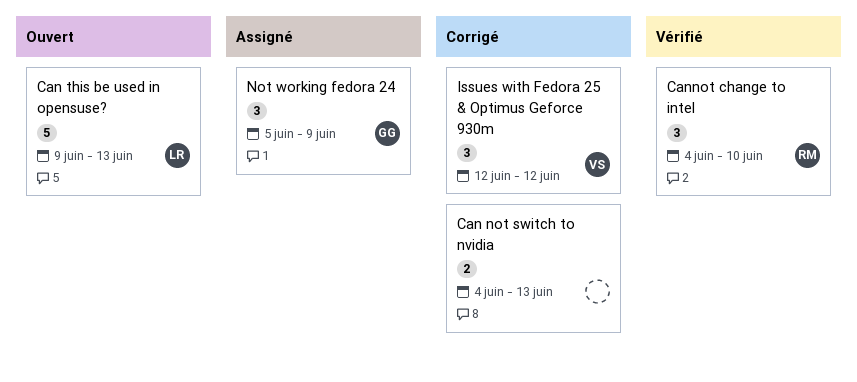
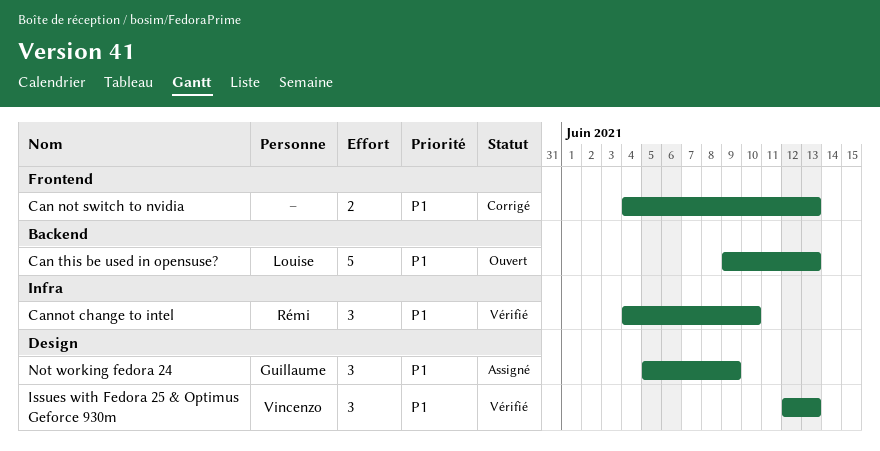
Issues with Fedora 25 & Optimus Geforce 930m, status: Corrigé -> Vérifié
Issues with Fedora 25 & Optimus Geforce 930m, due: Jun 12 -> Jun 13

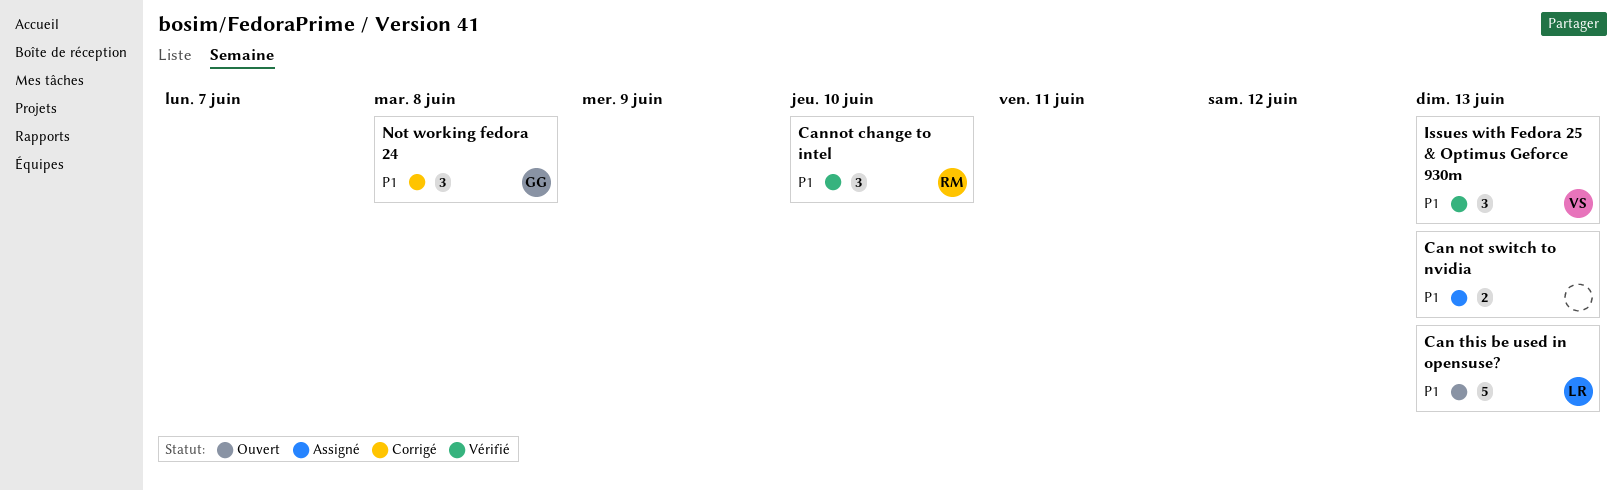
Can not switch to nvidia, status: Corrigé -> Assigné
Not working fedora 24, status: Assigné -> Corrigé
Not working fedora 24, due: Jun 9 -> Jun 8

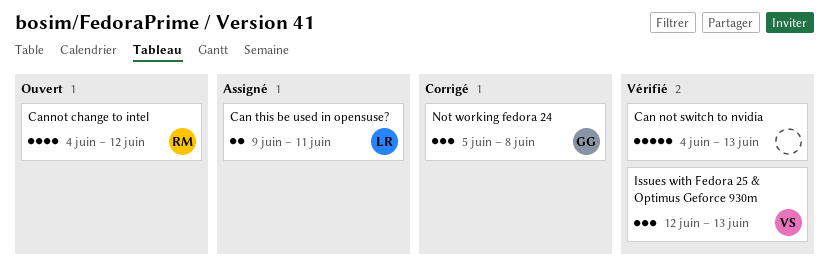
Can not switch to nvidia, status: Assigné -> Vérifié
Can not switch to nvidia, estimate: 2 -> 5
Can this be used in opensuse?, status: Ouvert -> Assigné
Can this be used in opensuse?, estimate: 5 -> 2
Can this be used in opensuse?, due: Jun 13 -> Jun 11
Cannot change to intel, status: Vérifié -> Ouvert
Cannot change to intel, estimate: 3 -> 4
Cannot change to intel, due: Jun 10 -> Jun 12

